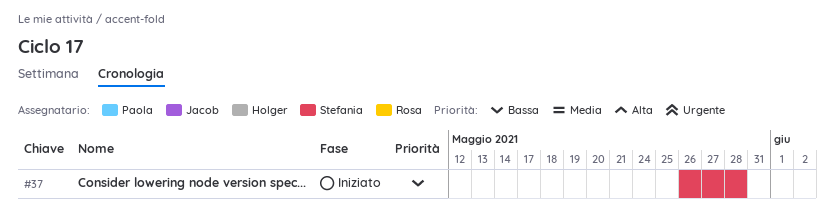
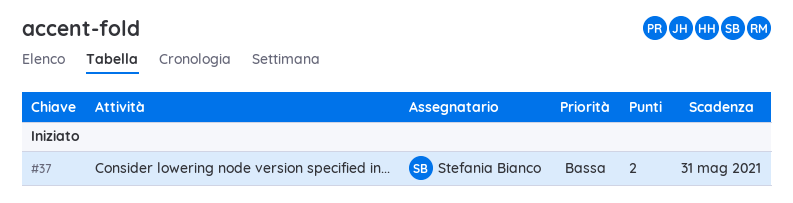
#37, due: May 28 -> May 31

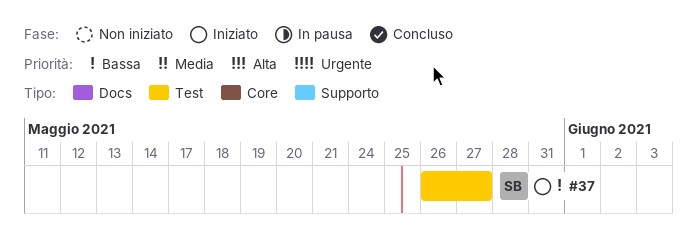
#37, due: May 31 -> May 27

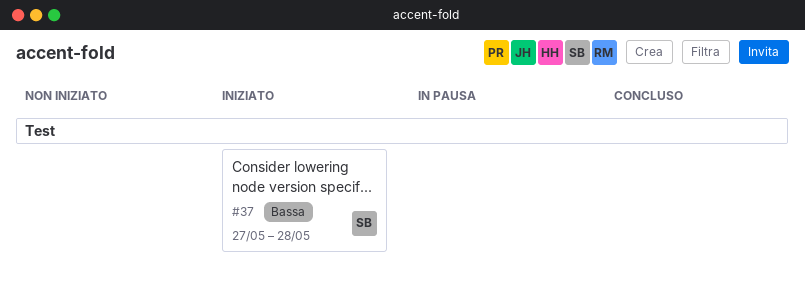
#37, start: May 26 -> May 27
#37, due: May 27 -> May 28

